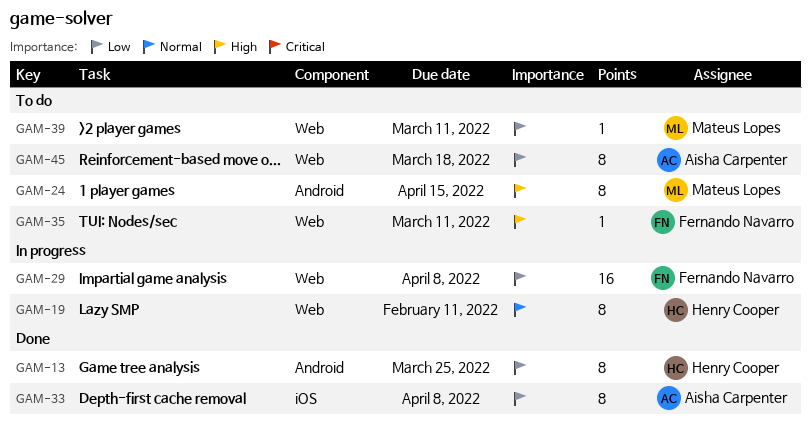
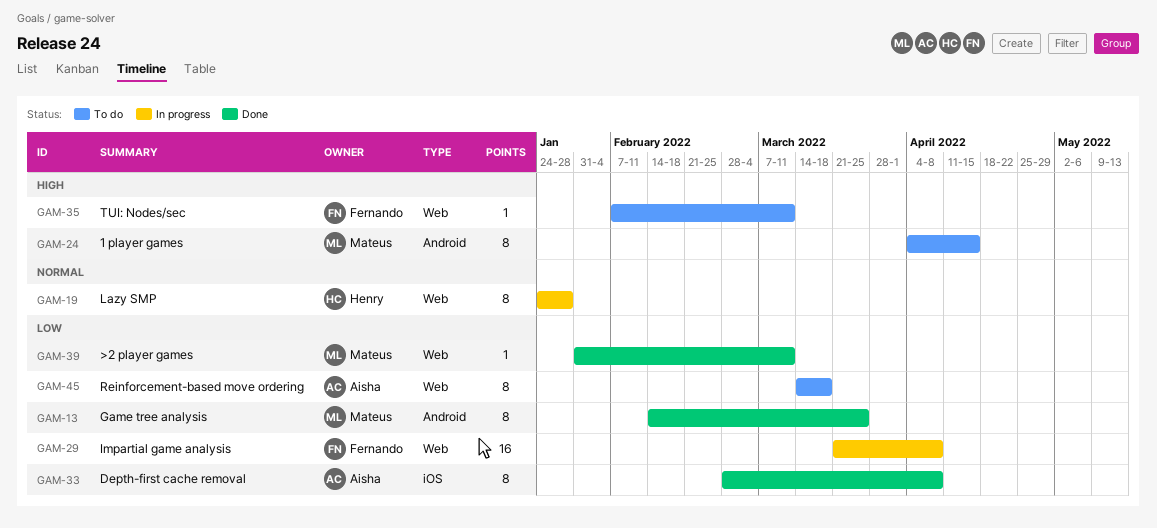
GAM-13, owner: Henry Cooper -> Mateus Lopes
GAM-19, due: Feb 11 -> Jan 28
GAM-39, status: To do -> Done

